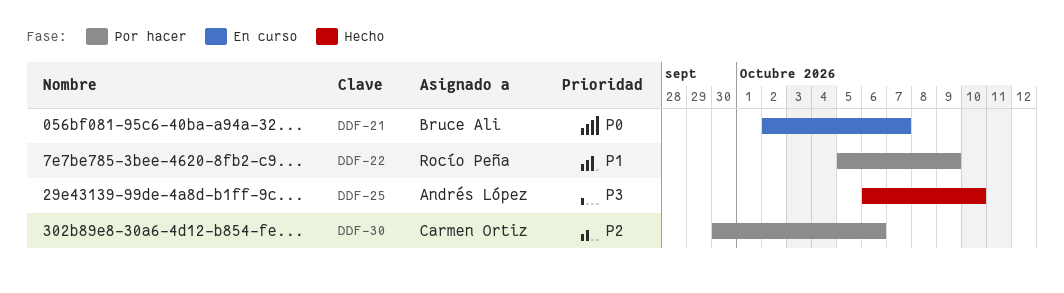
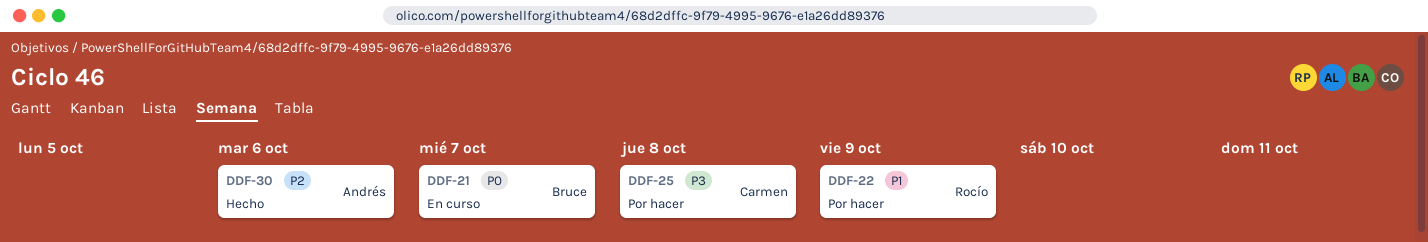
DDF-25, status: Hecho -> Por hacer
DDF-25, owner: Andrés López -> Carmen Ortiz
DDF-25, due: Oct 10 -> Oct 8
DDF-30, status: Por hacer -> Hecho
DDF-30, owner: Carmen Ortiz -> Andrés López

